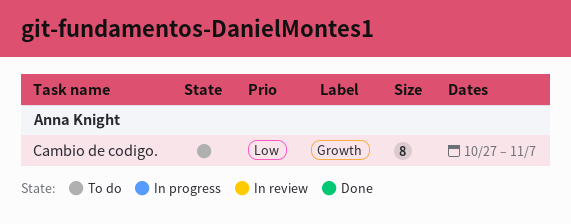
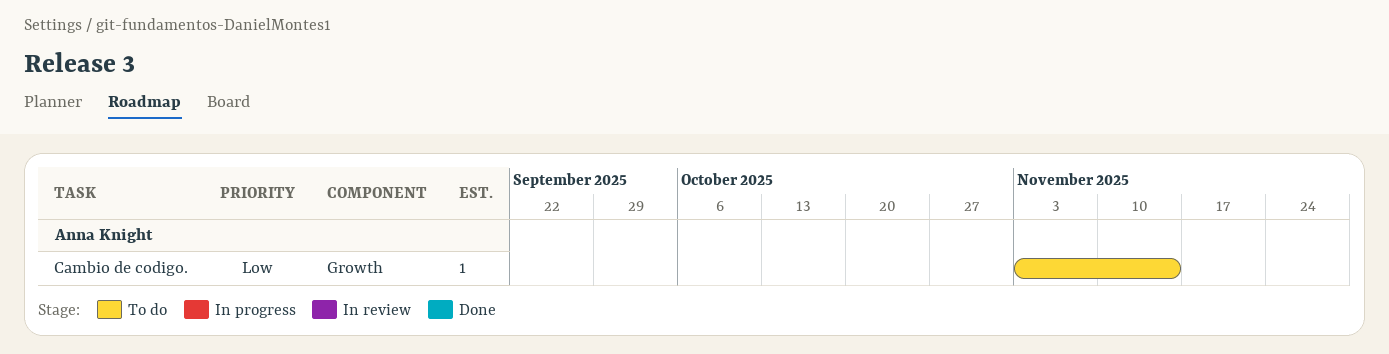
Cambio de codigo., estimate: 8 -> 1
Cambio de codigo., start: Oct 27 -> Nov 3
Cambio de codigo., due: Nov 7 -> Nov 14

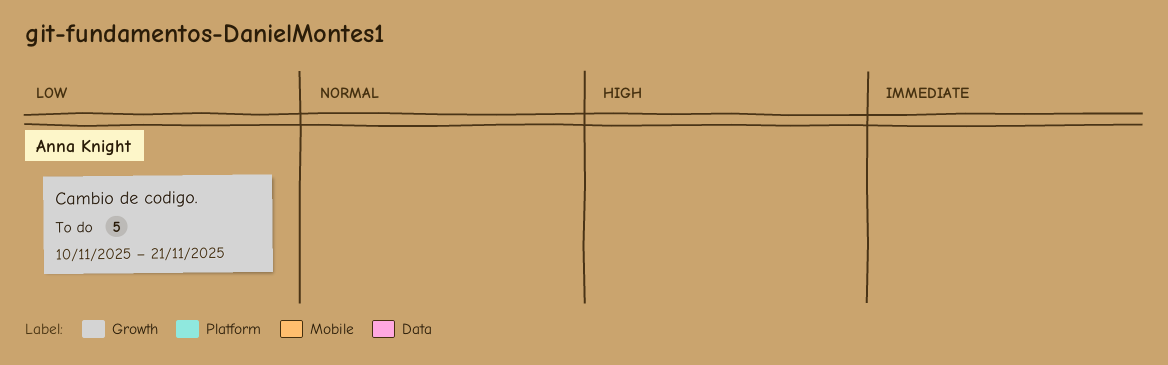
Cambio de codigo., estimate: 1 -> 5
Cambio de codigo., start: Nov 3 -> Nov 10
Cambio de codigo., due: Nov 14 -> Nov 21

